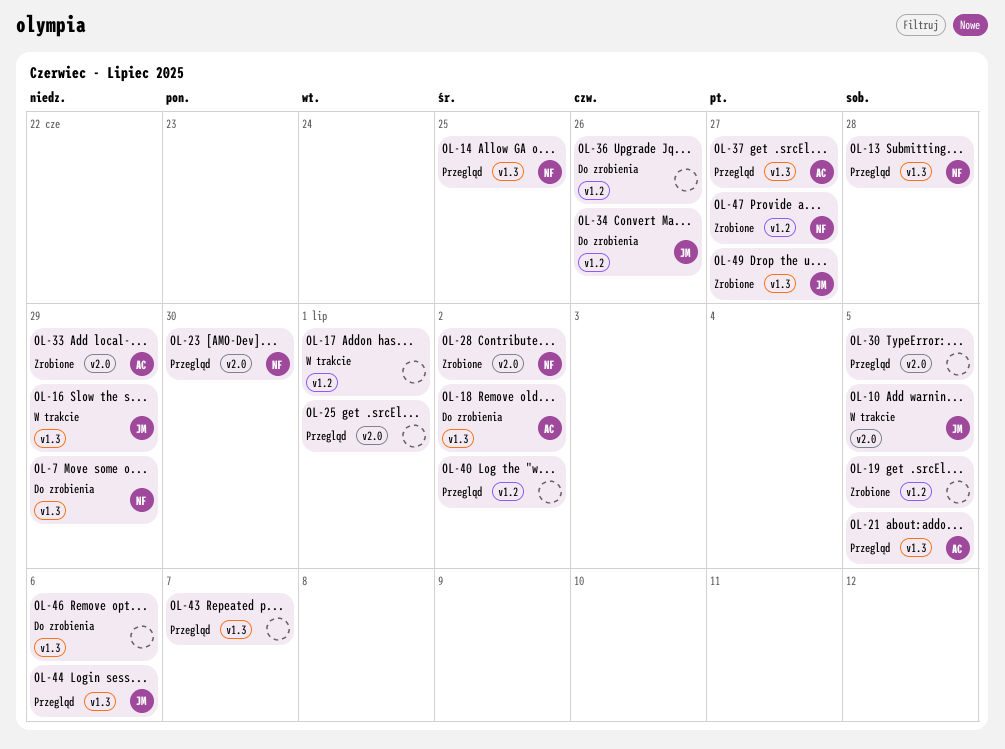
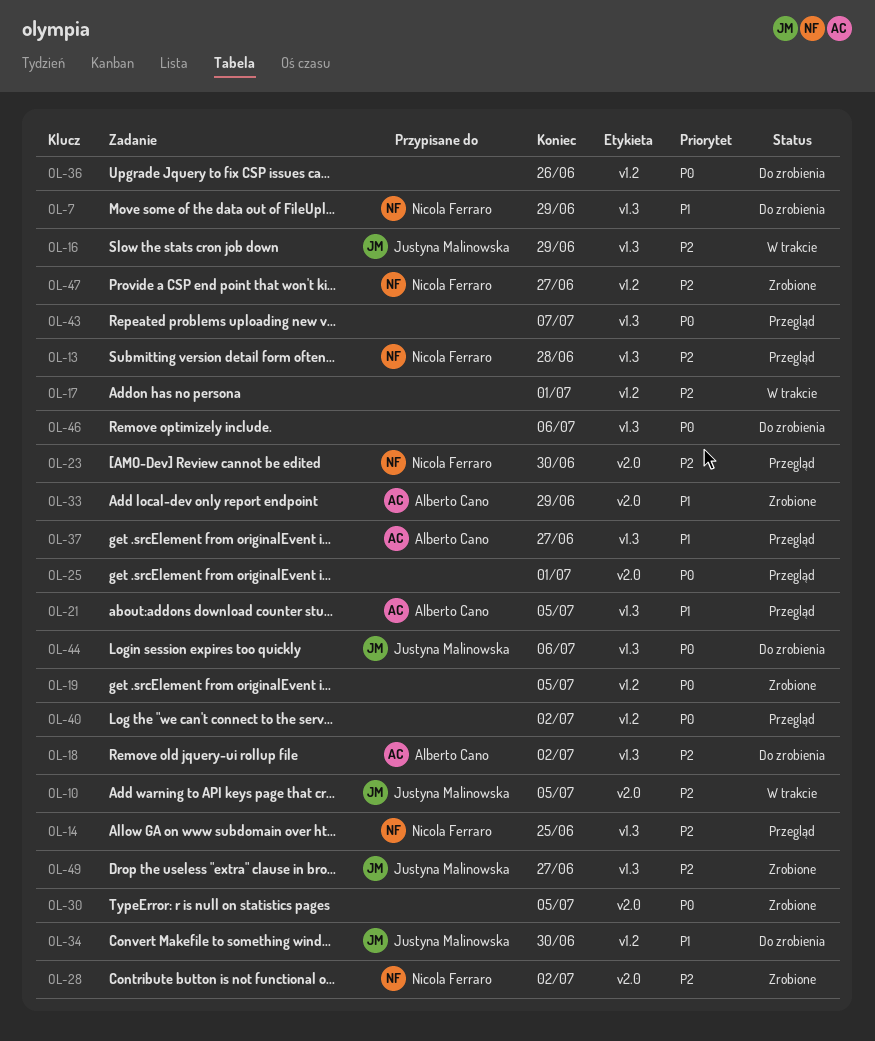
OL-30, status: Przegląd -> Zrobione
OL-34, due: Jun 26 -> Jun 30
OL-44, status: Przegląd -> Do zrobienia

